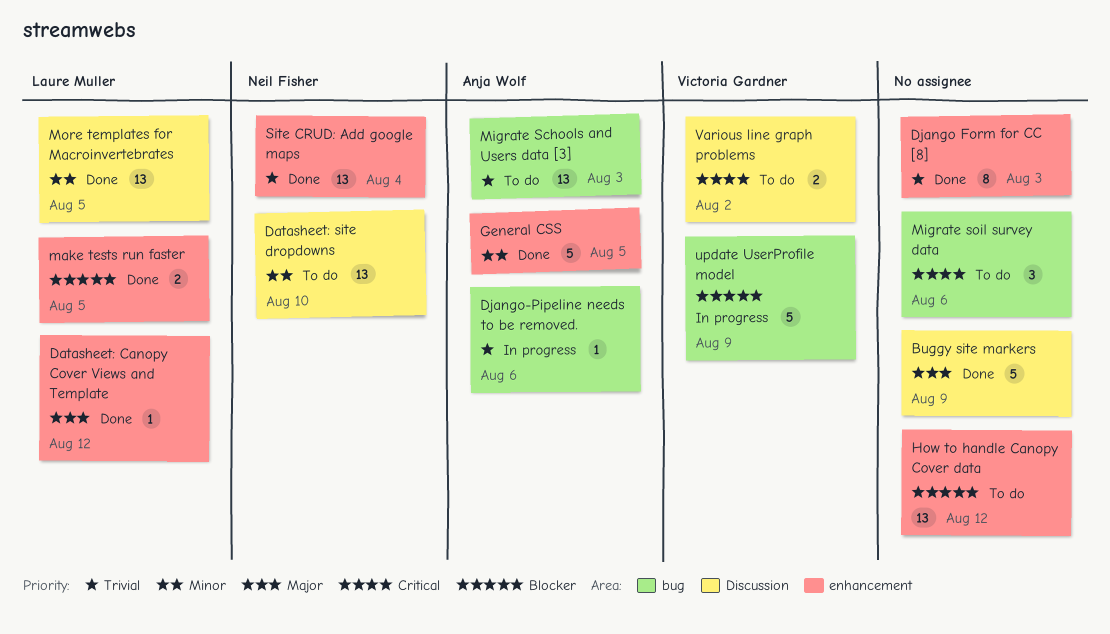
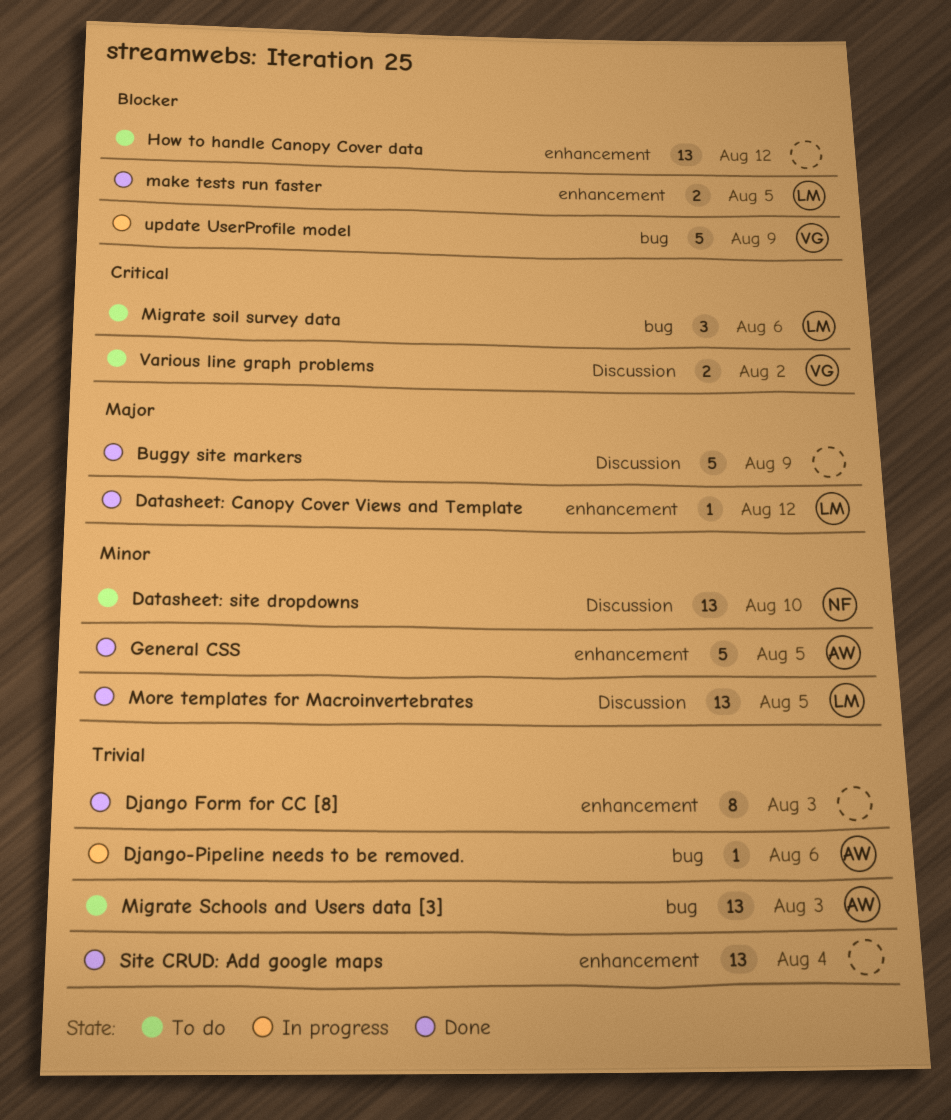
Migrate soil survey data, owner: none -> Laure Muller
Site CRUD: Add google maps, owner: Neil Fisher -> none

